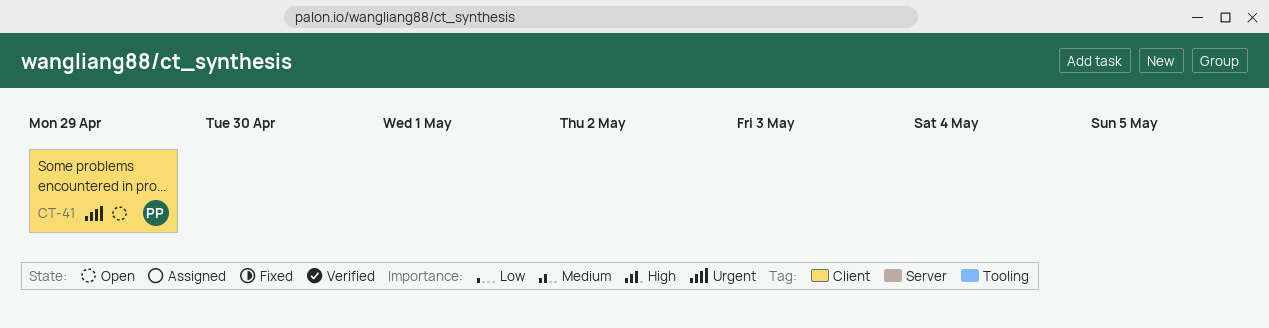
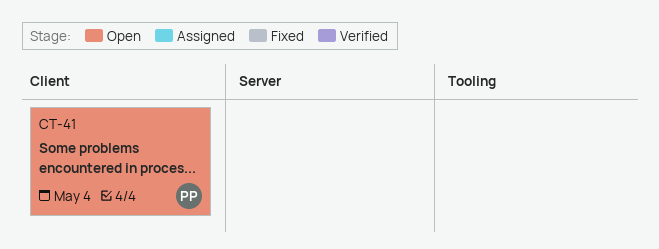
CT-41, due: Apr 29 -> May 4

